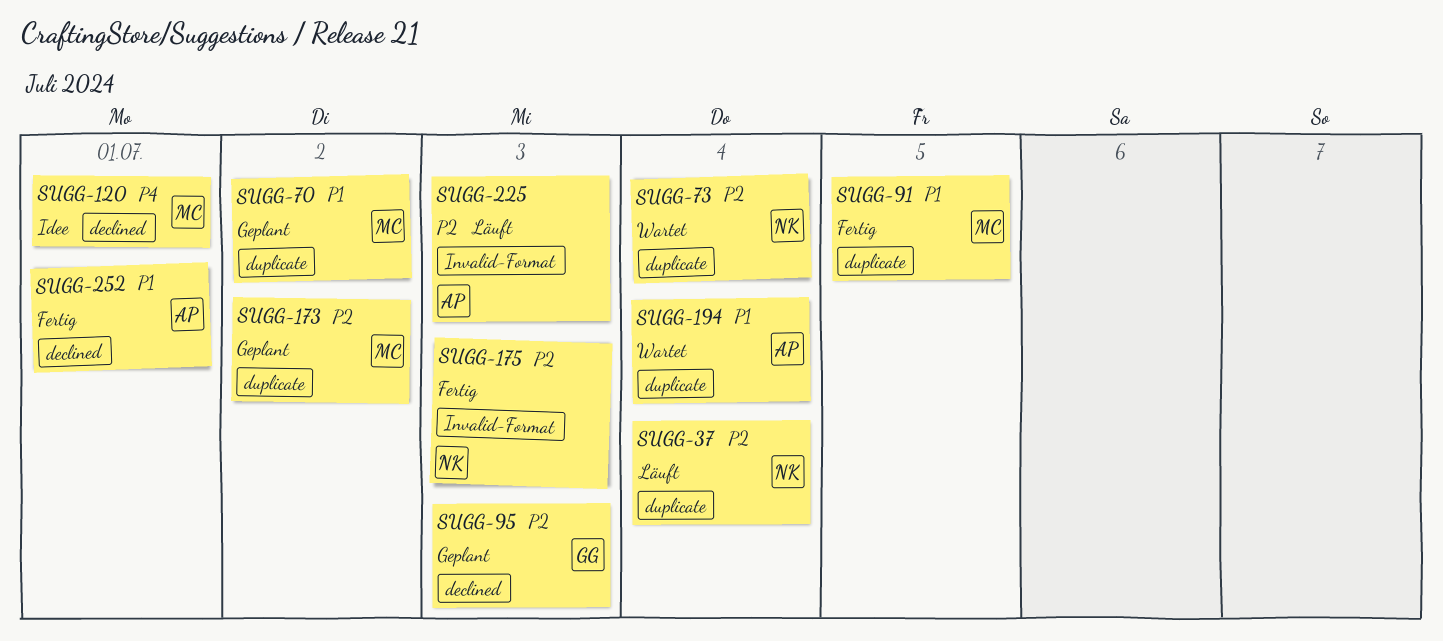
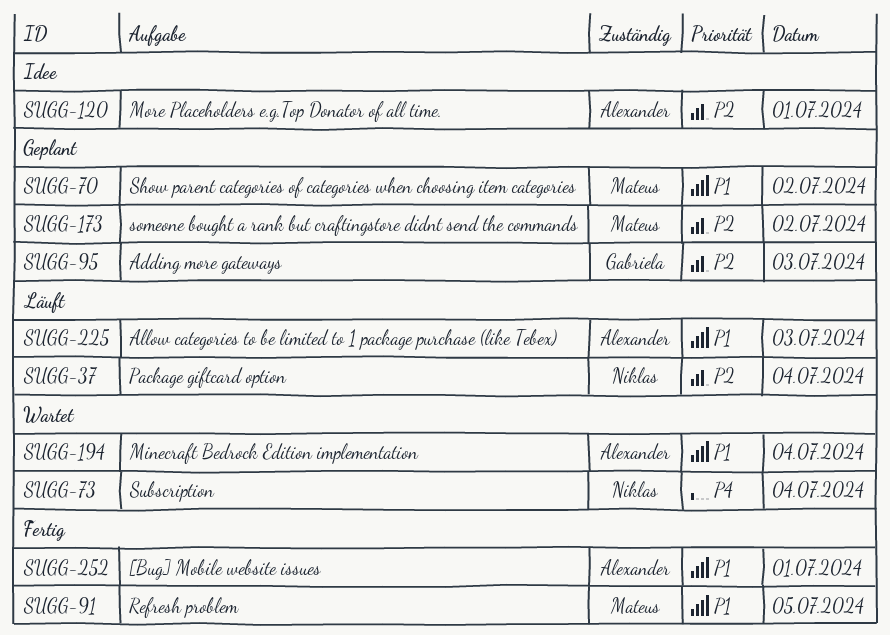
SUGG-73, priority: P2 -> P4
SUGG-120, owner: Mateus -> Alexander
SUGG-120, priority: P4 -> P2
SUGG-175: present -> none
SUGG-225, priority: P2 -> P1

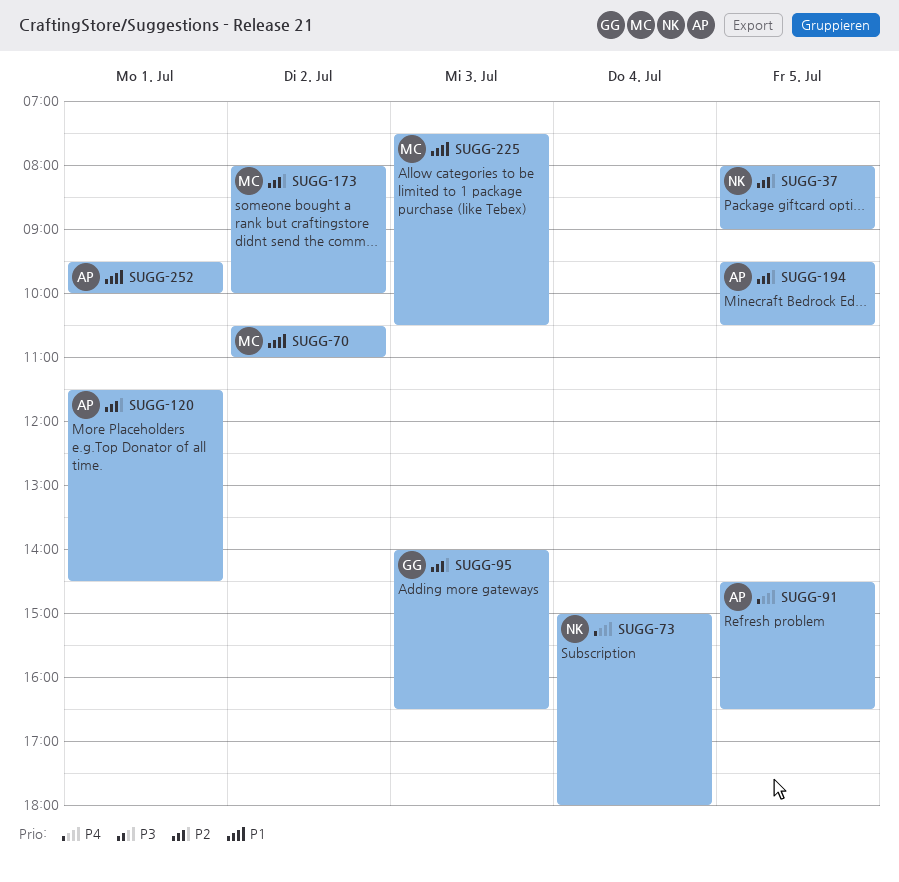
SUGG-37, day: Jul 4 -> Jul 5
SUGG-91, owner: Mateus -> Alexander
SUGG-91, priority: P1 -> P4
SUGG-194, priority: P1 -> P2
SUGG-194, day: Jul 4 -> Jul 5
SUGG-225, owner: Alexander -> Mateus

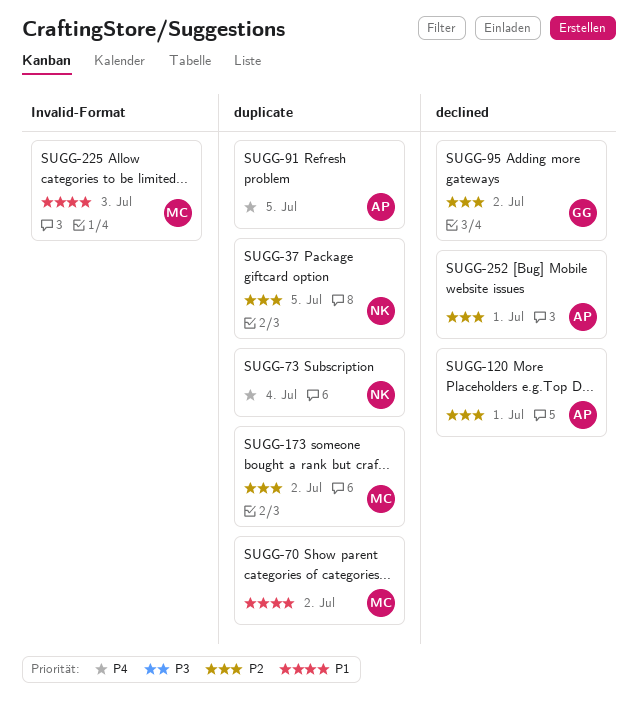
SUGG-95, day: Jul 3 -> Jul 2
SUGG-194: present -> none
SUGG-252, priority: P1 -> P2

